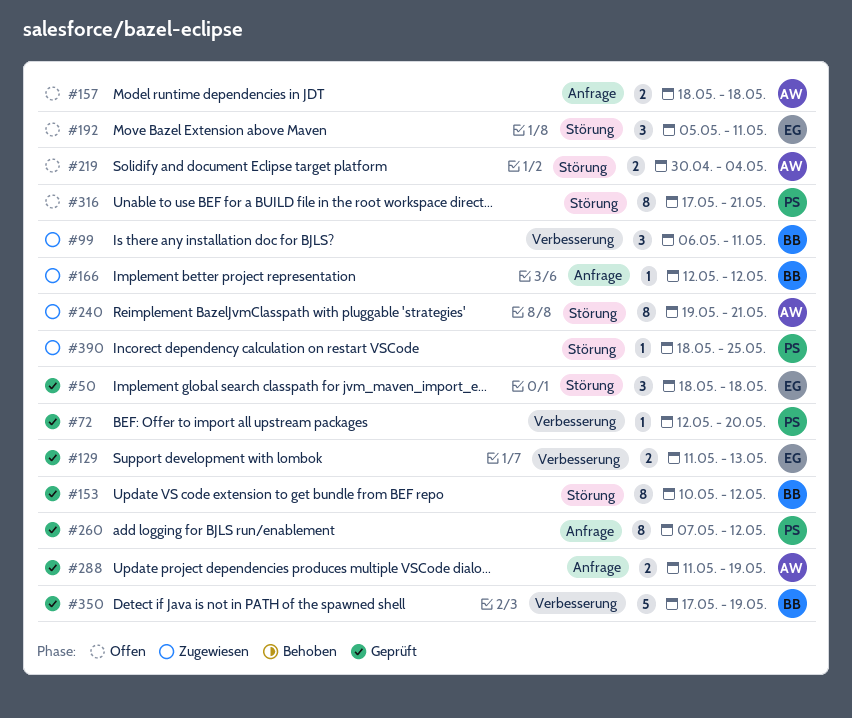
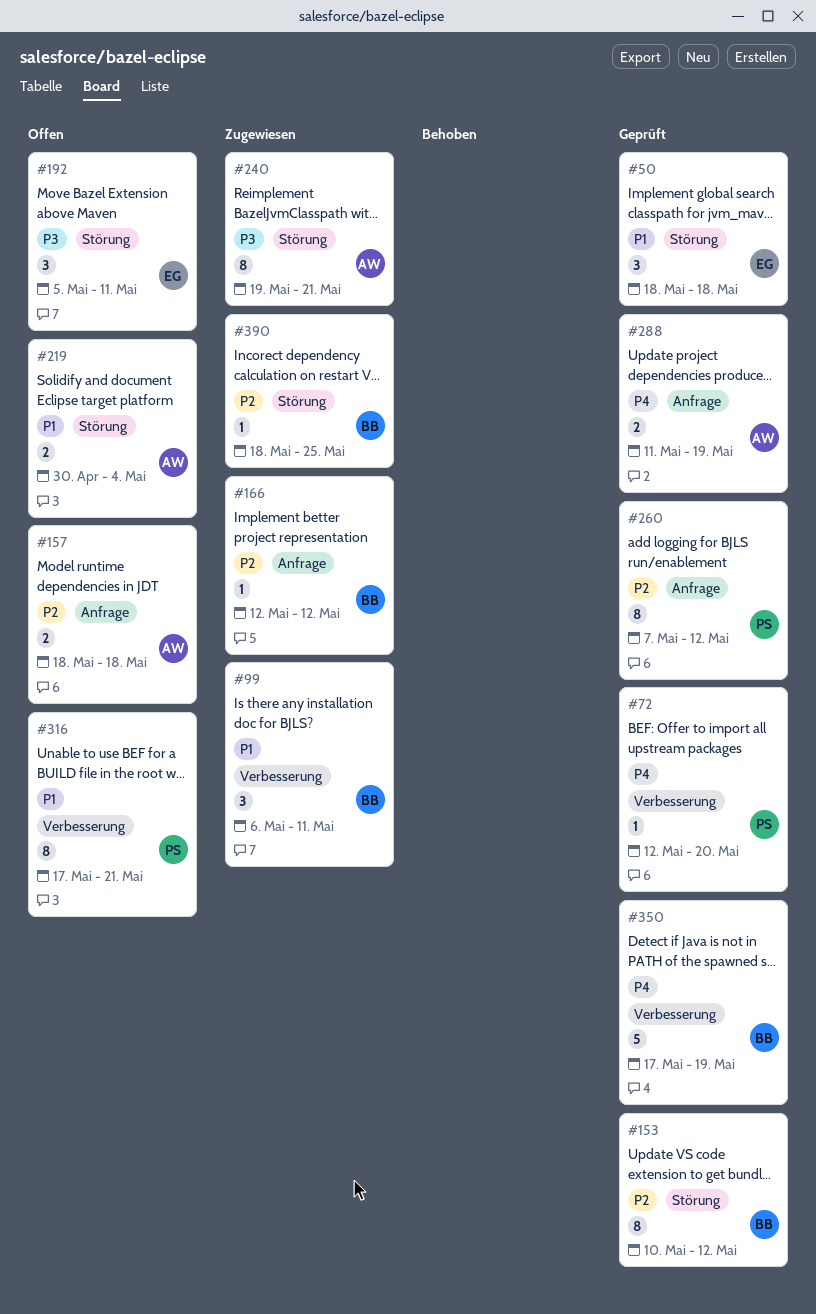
#129: present -> none
#316, label: Störung -> Verbesserung
#390, owner: PS -> BB

